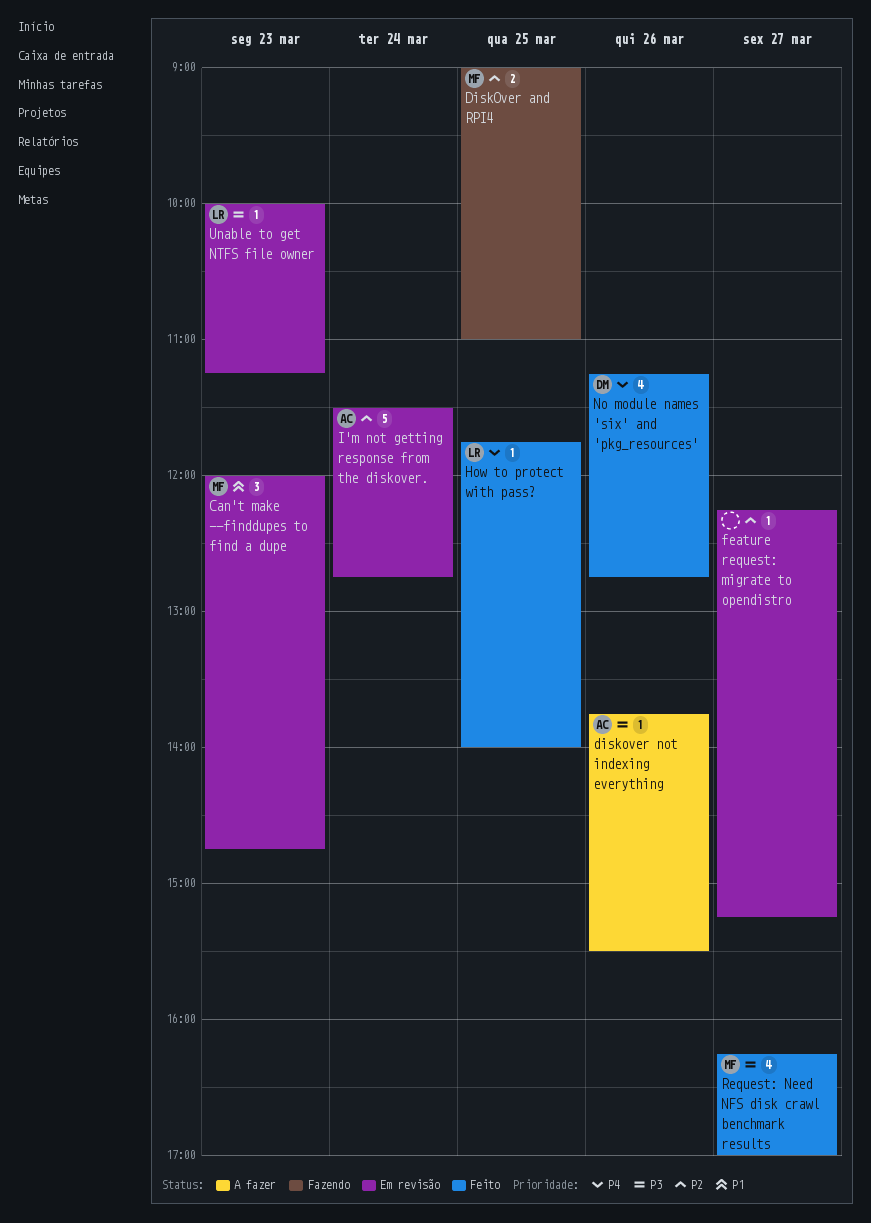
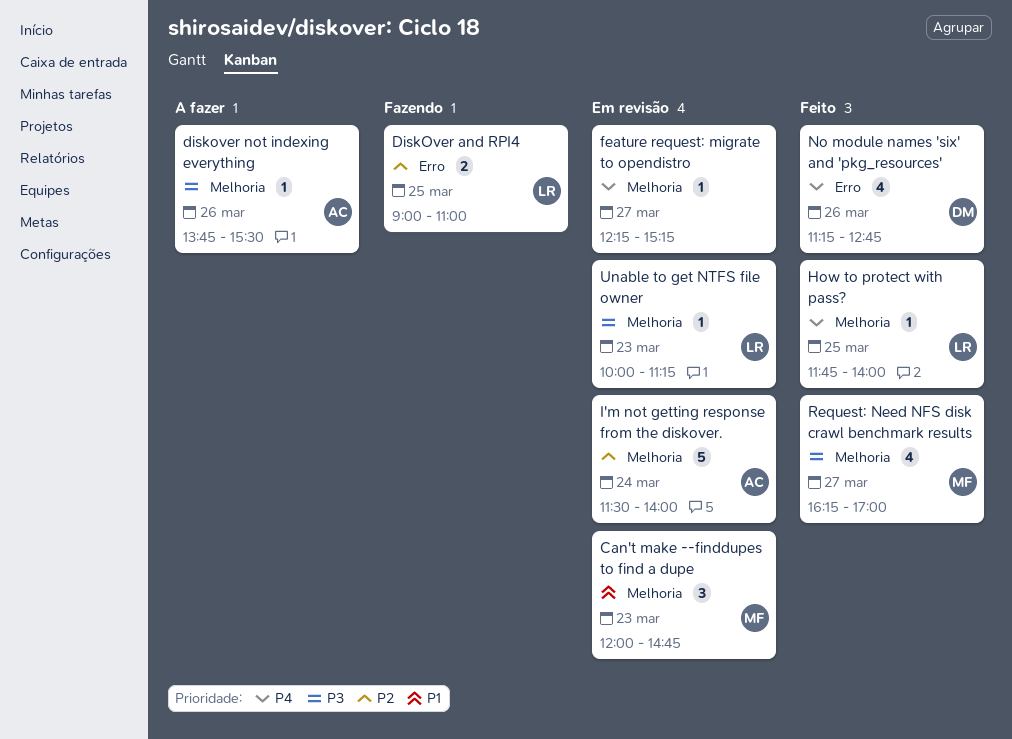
DiskOver and RPI4, owner: MF -> LR
feature request: migrate to opendistro, priority: P2 -> P4
I'm not getting response from the diskover., ends: 12:45 -> 14:00

